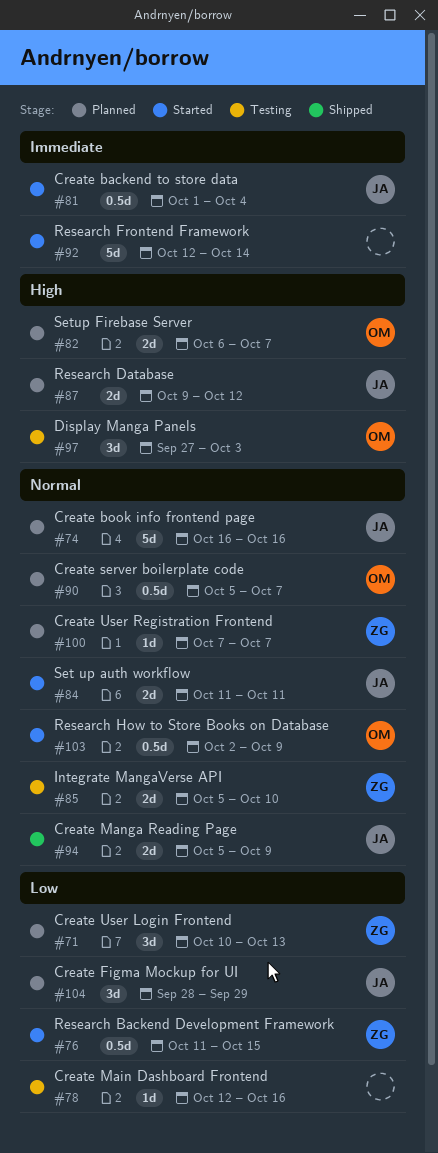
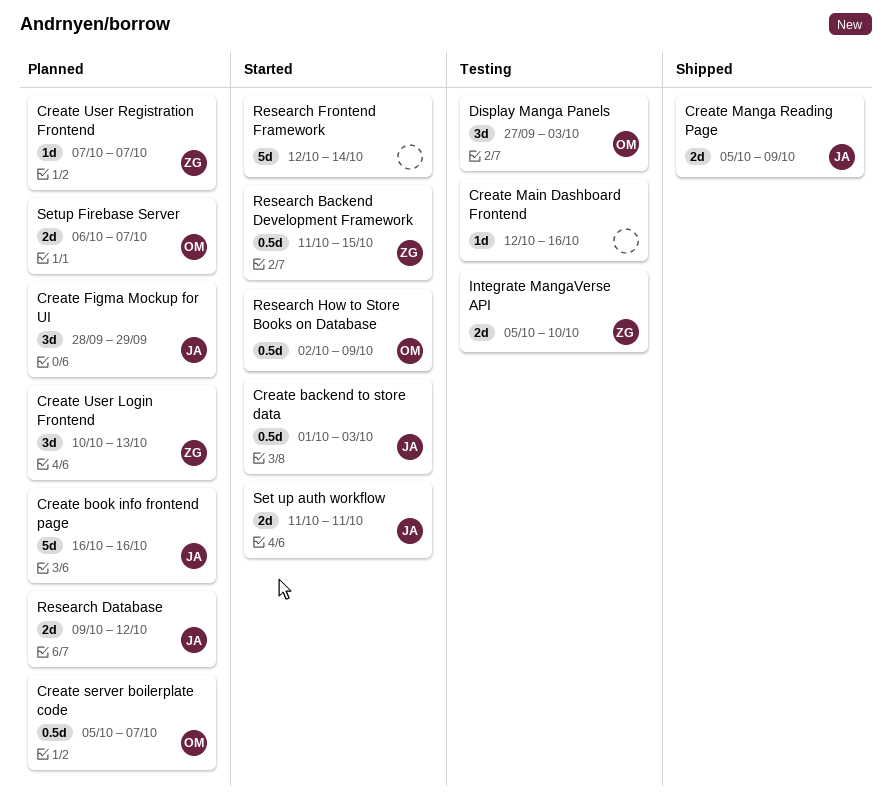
Create backend to store data, due: Oct 4 -> Oct 3

